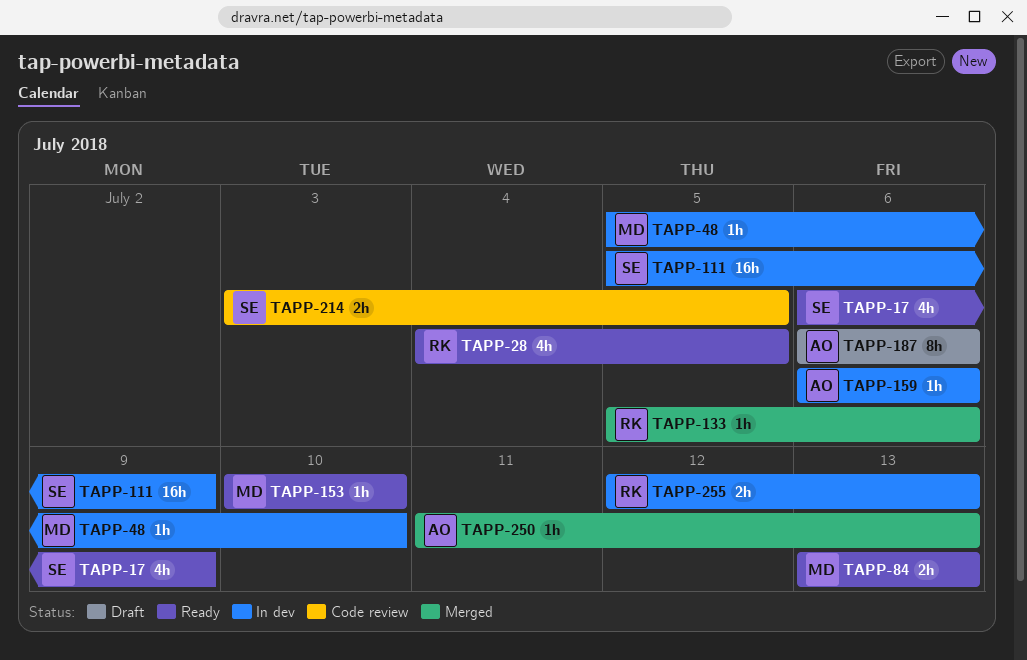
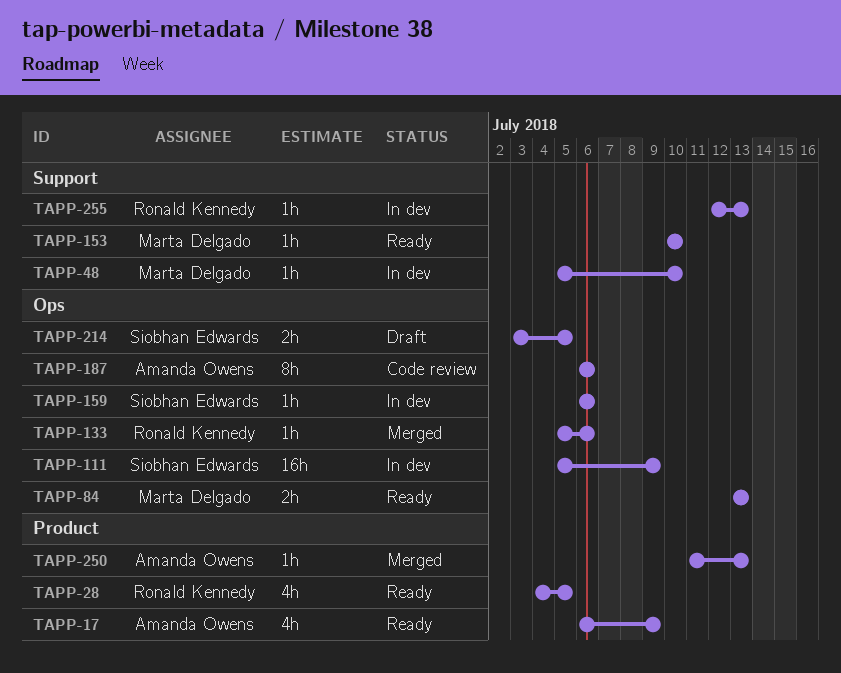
TAPP-17, owner: Siobhan Edwards -> Amanda Owens
TAPP-159, owner: Amanda Owens -> Siobhan Edwards
TAPP-187, status: Draft -> Code review
TAPP-214, status: Code review -> Draft
TAPP-255, estimate: 2h -> 1h

